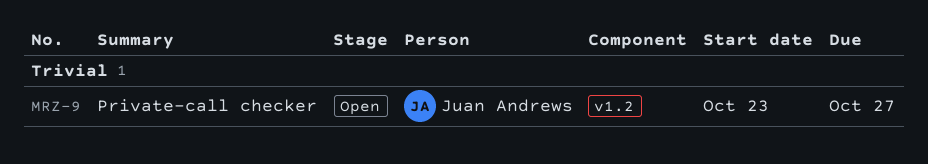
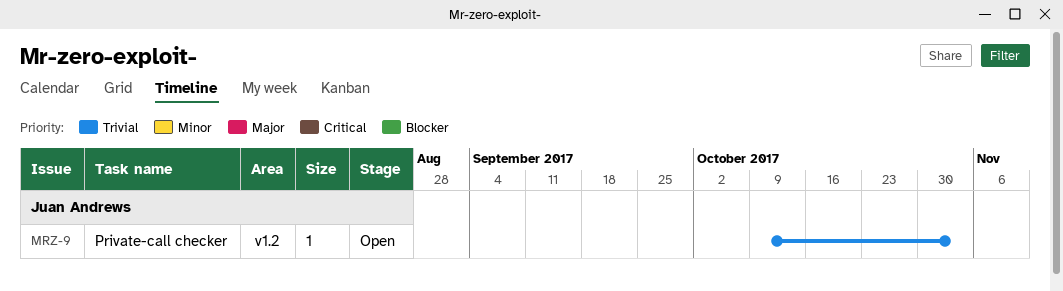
MRZ-9, start: Oct 23 -> Oct 9
MRZ-9, due: Oct 27 -> Nov 3

